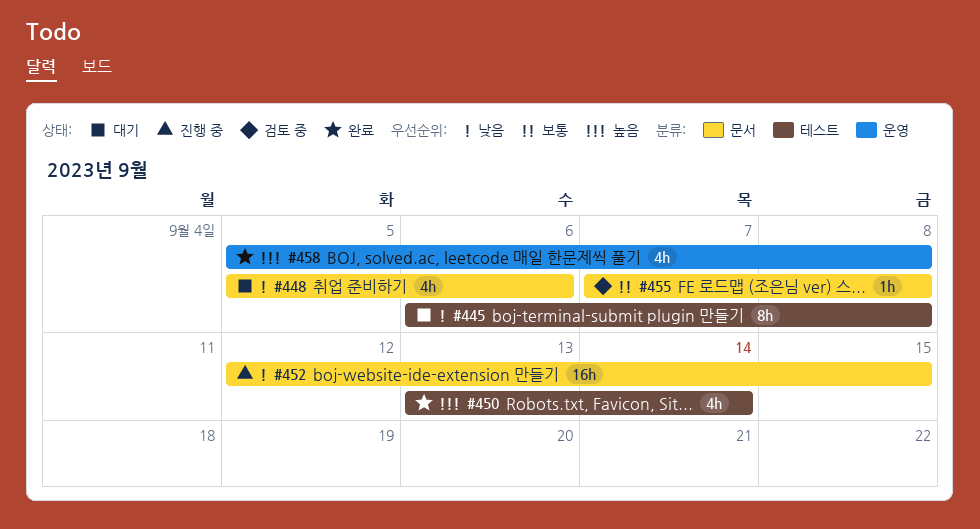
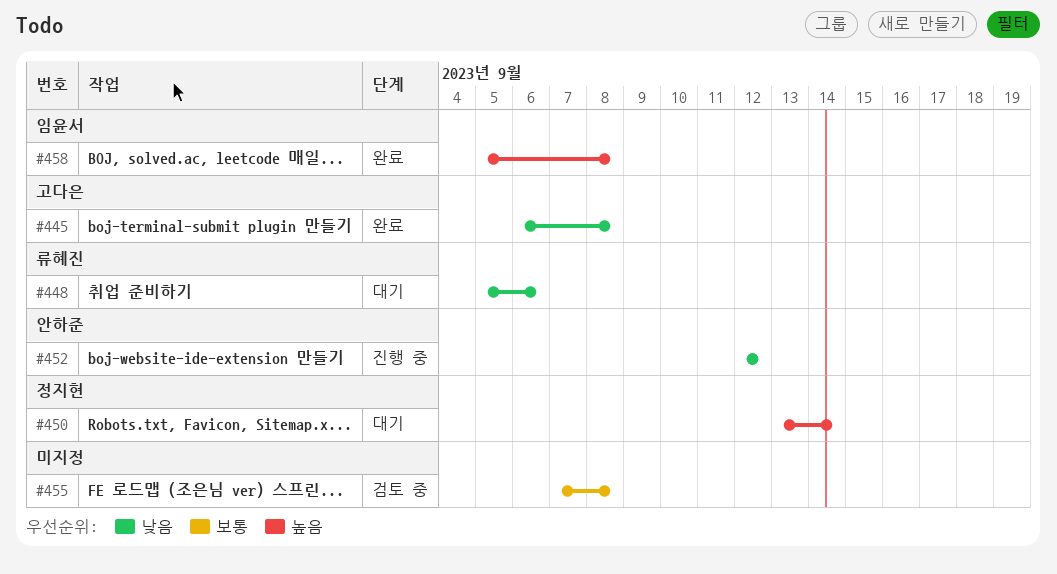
#445, status: 대기 -> 완료
#450, status: 완료 -> 대기
#452, due: Sep 15 -> Sep 12

